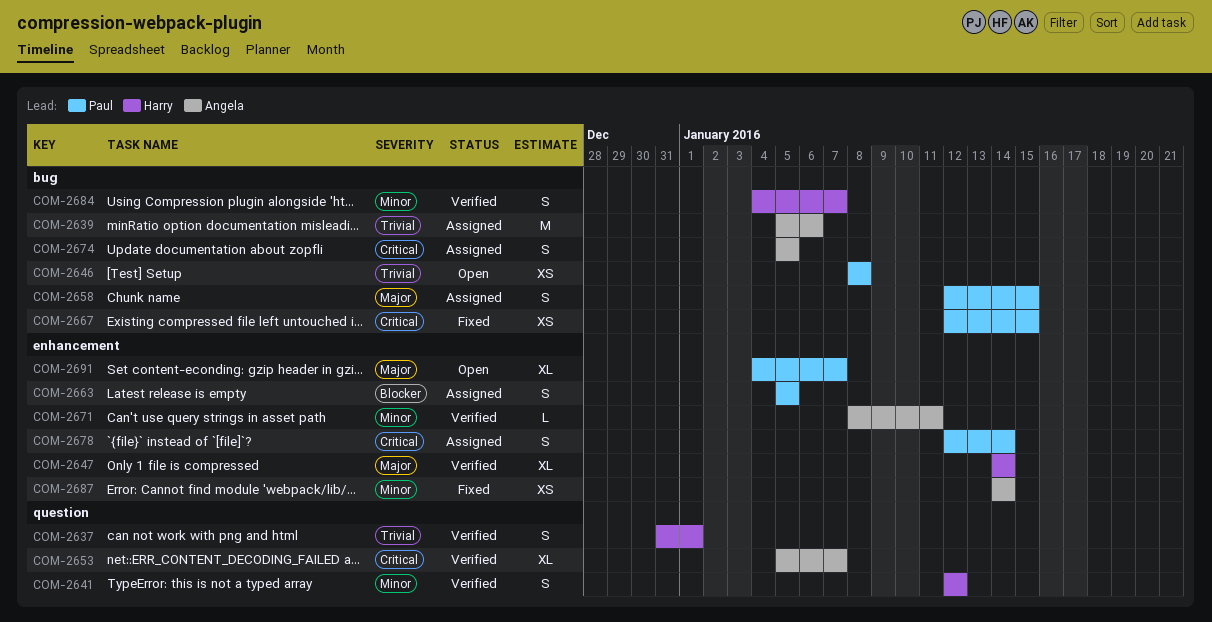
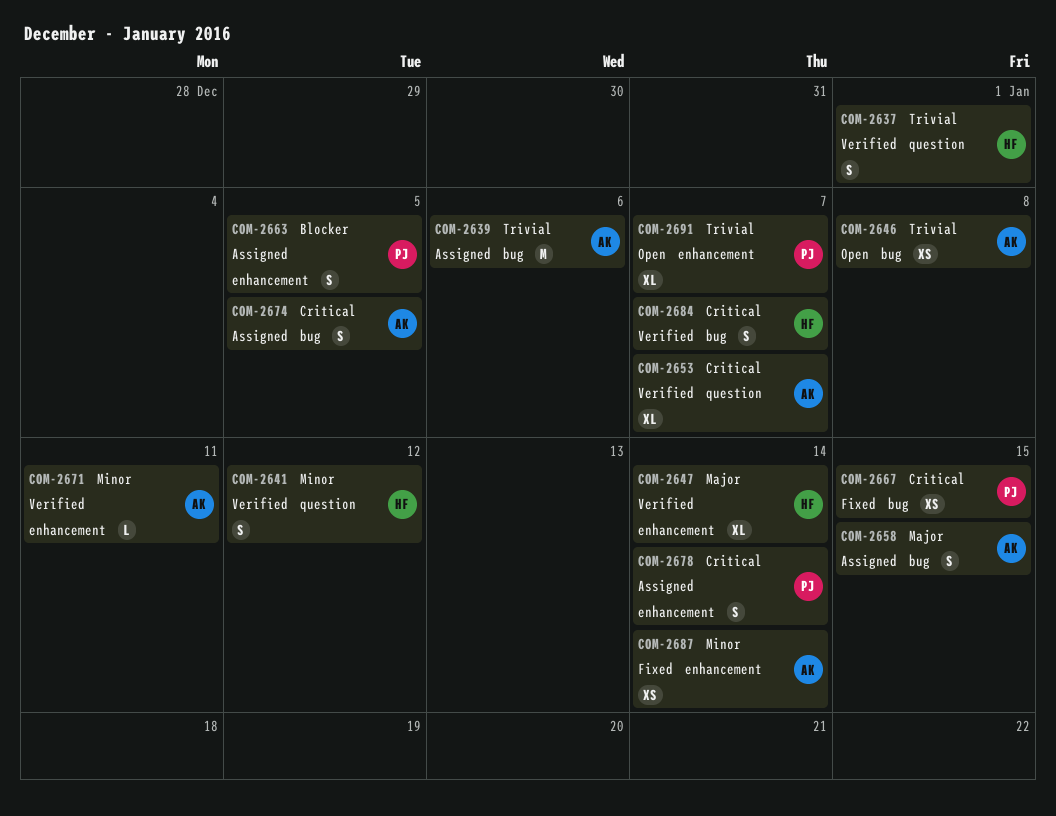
COM-2646, owner: Paul -> Angela
COM-2658, owner: Paul -> Angela
COM-2684, priority: Minor -> Critical
COM-2691, priority: Major -> Trivial

